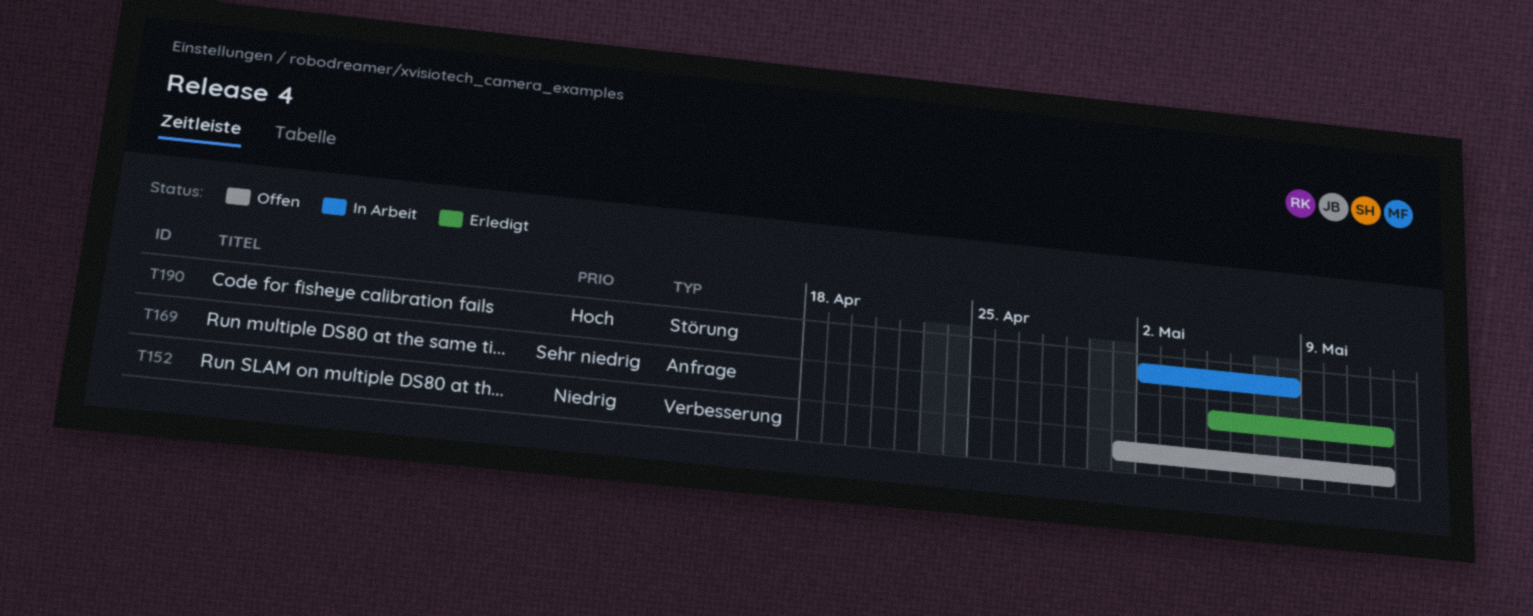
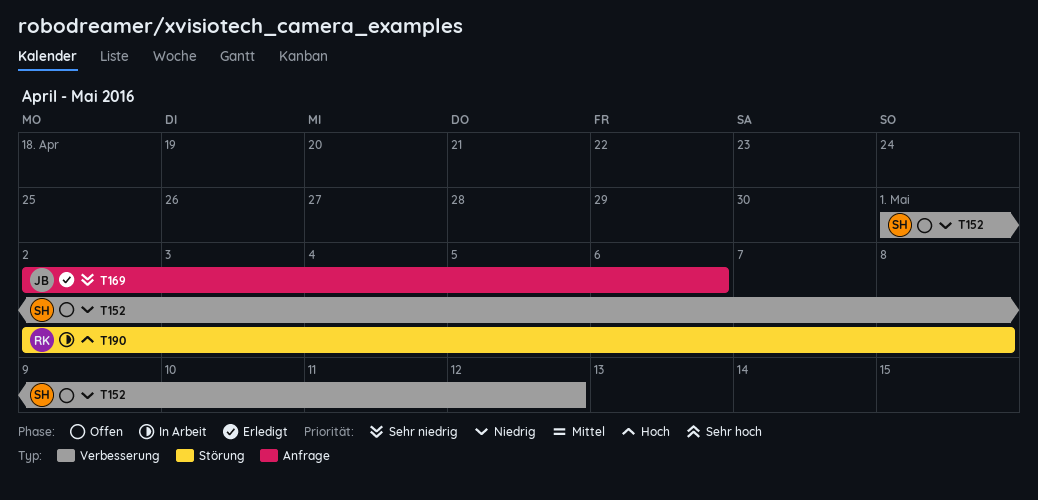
T169, start: May 5 -> May 2
T169, due: May 12 -> May 6

